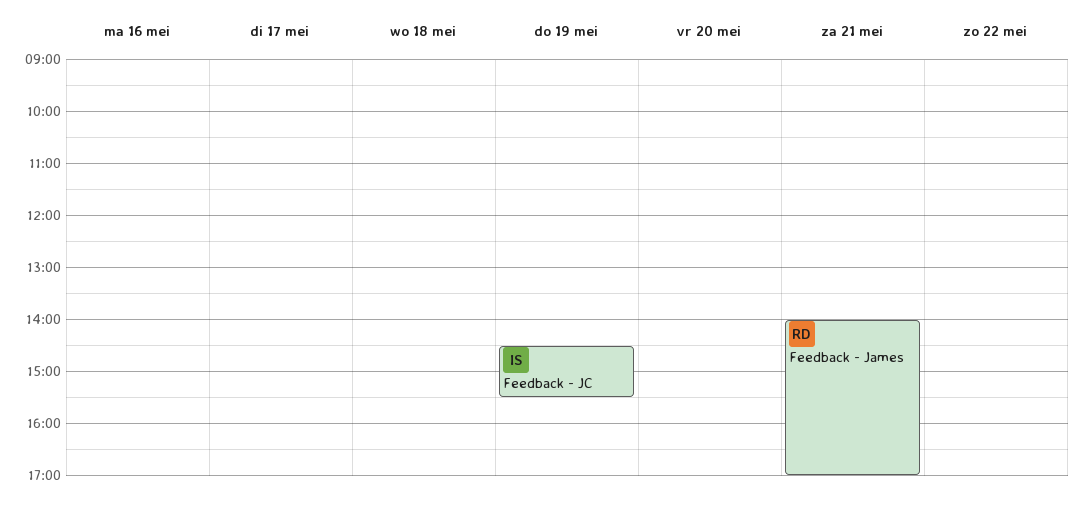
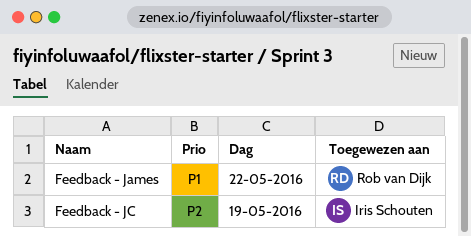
Feedback - James, day: May 21 -> May 22

